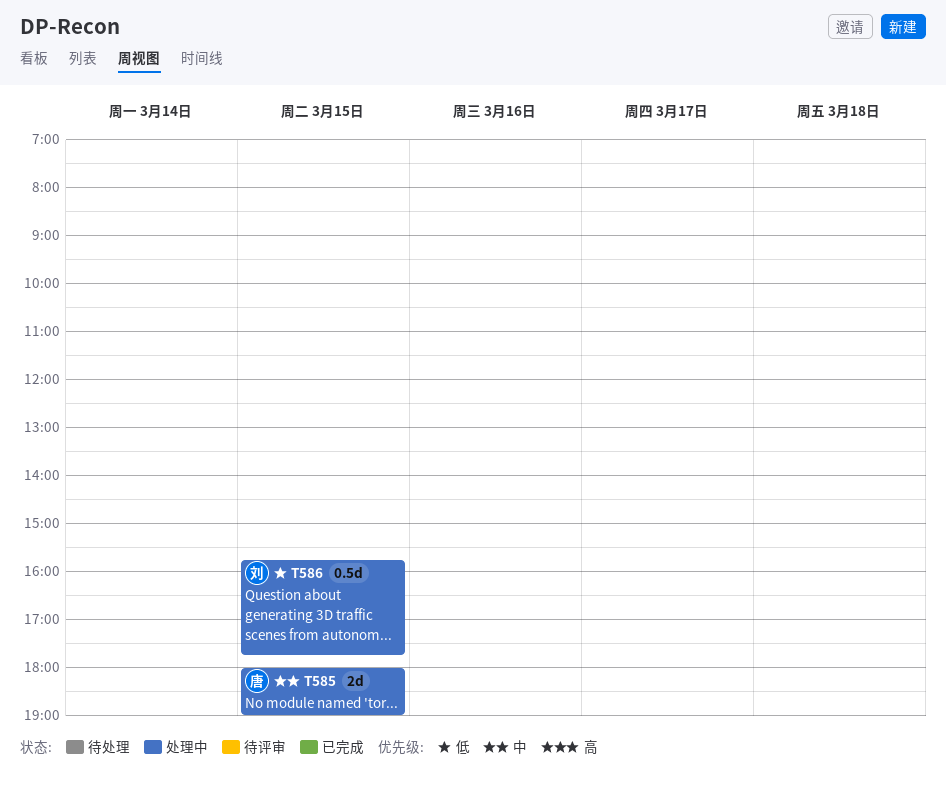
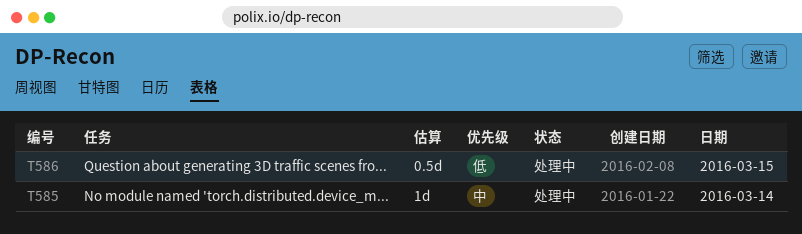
T585, estimate: 2d -> 1d
T585, day: Mar 15 -> Mar 14

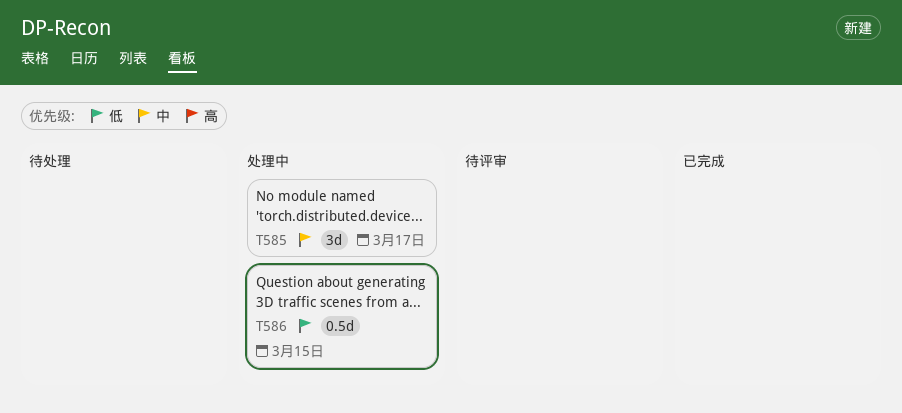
T585, estimate: 1d -> 3d
T585, day: Mar 14 -> Mar 17

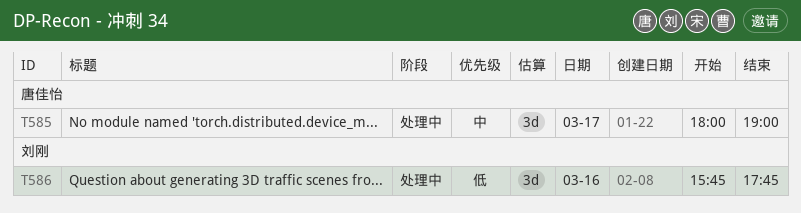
T586, estimate: 0.5d -> 3d
T586, day: Mar 15 -> Mar 16

